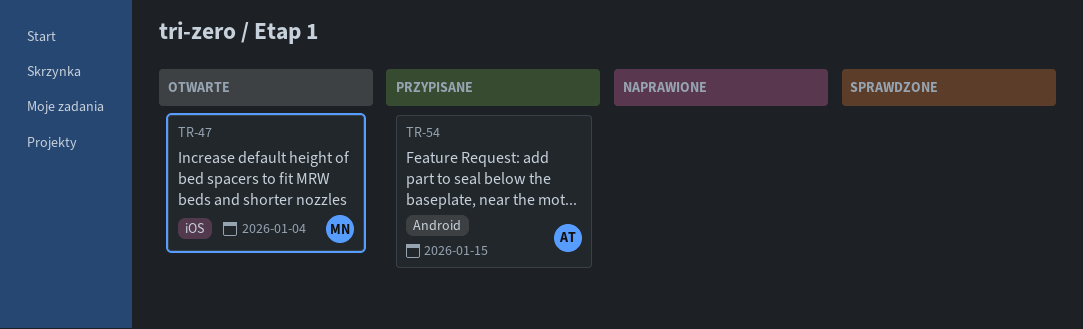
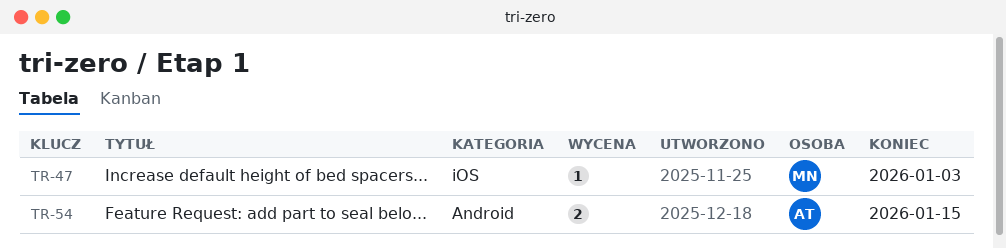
TR-47, due: Jan 4 -> Jan 3

